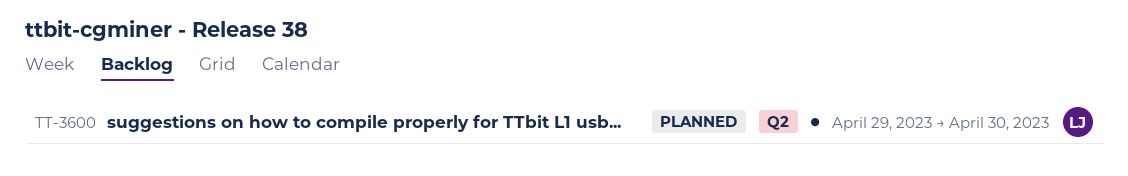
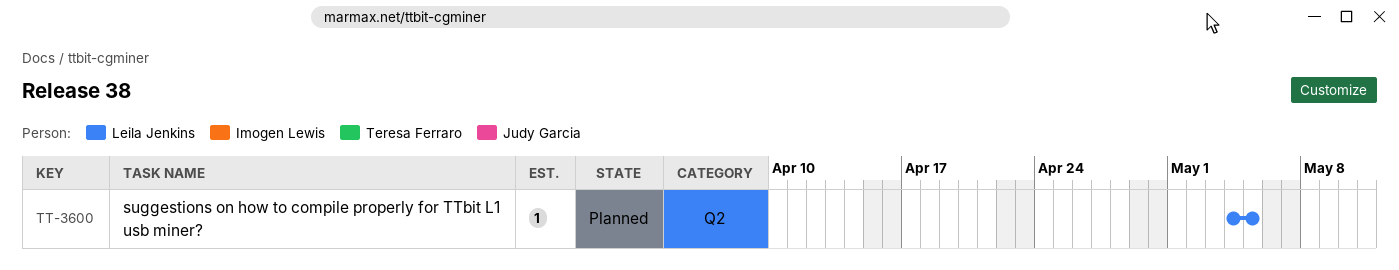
TT-3600, start: Apr 29 -> May 4
TT-3600, due: Apr 30 -> May 5

